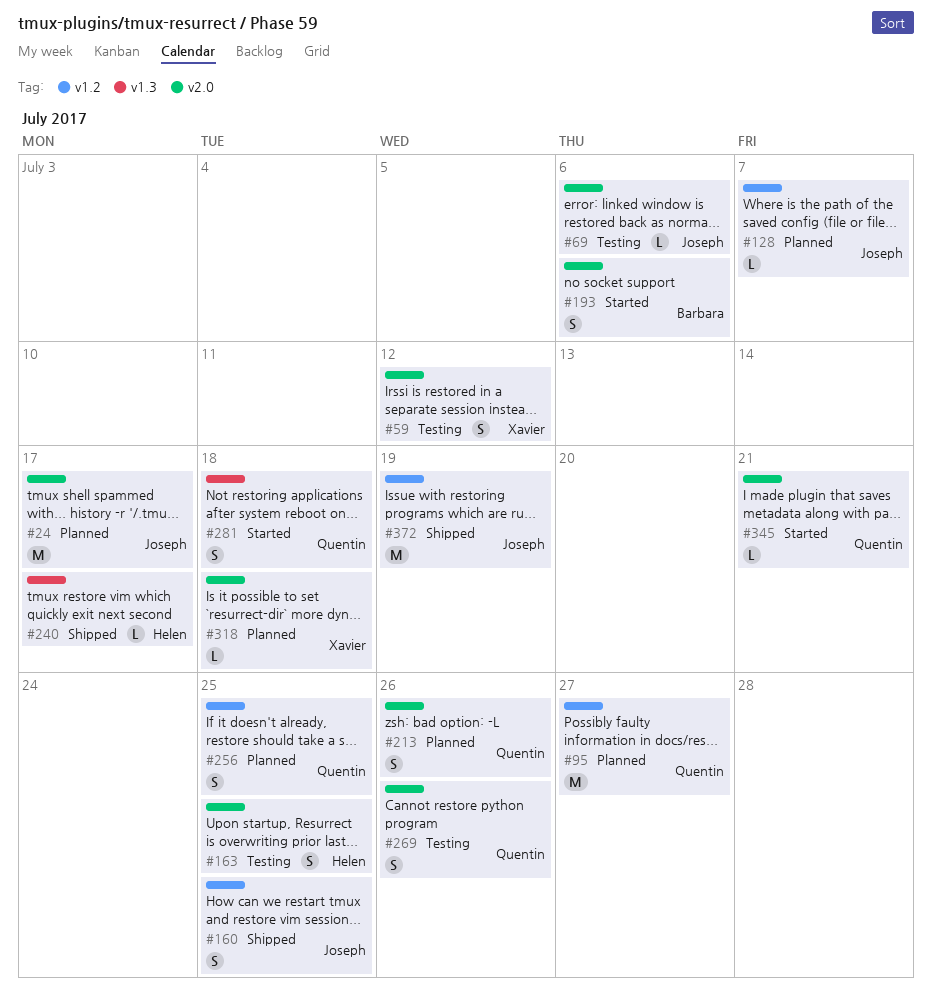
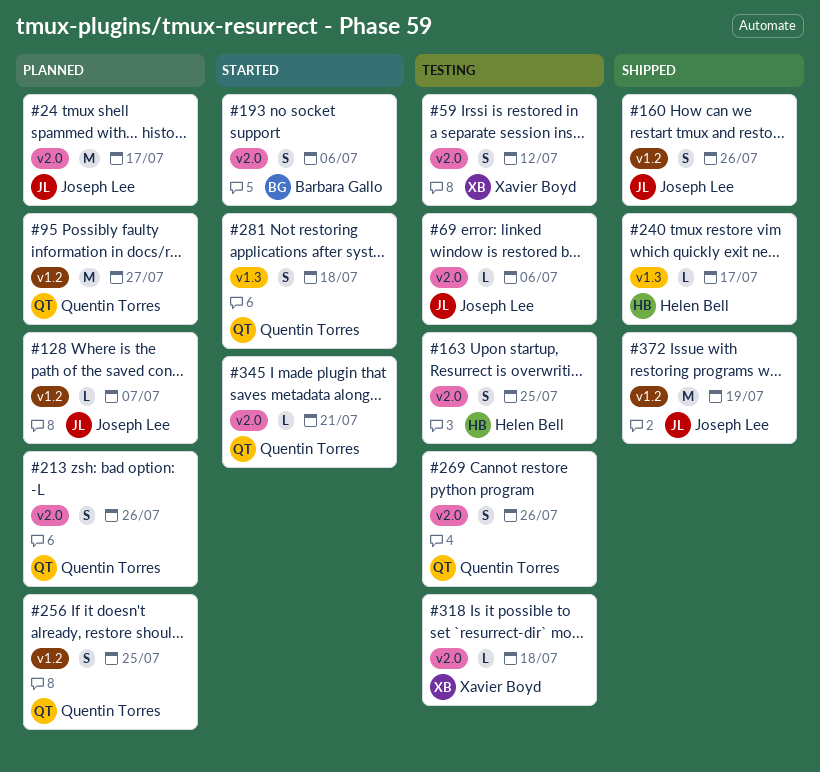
#160, due: Jul 25 -> Jul 26
#318, status: Planned -> Testing

